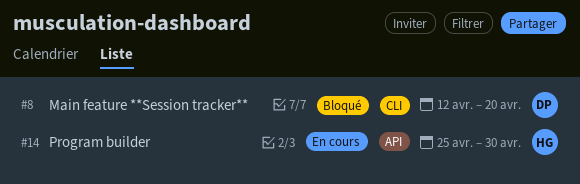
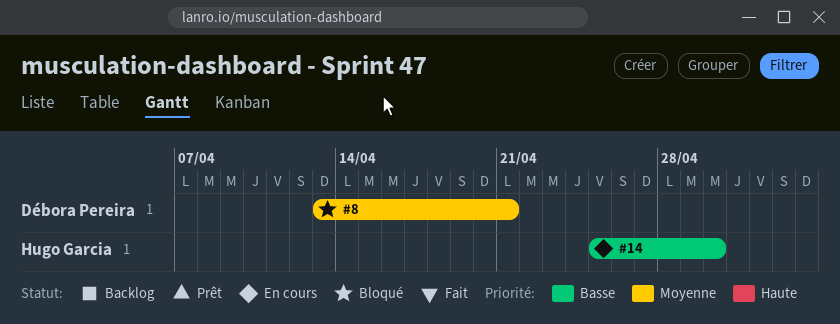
#8, start: Apr 12 -> Apr 13
#8, due: Apr 20 -> Apr 21

